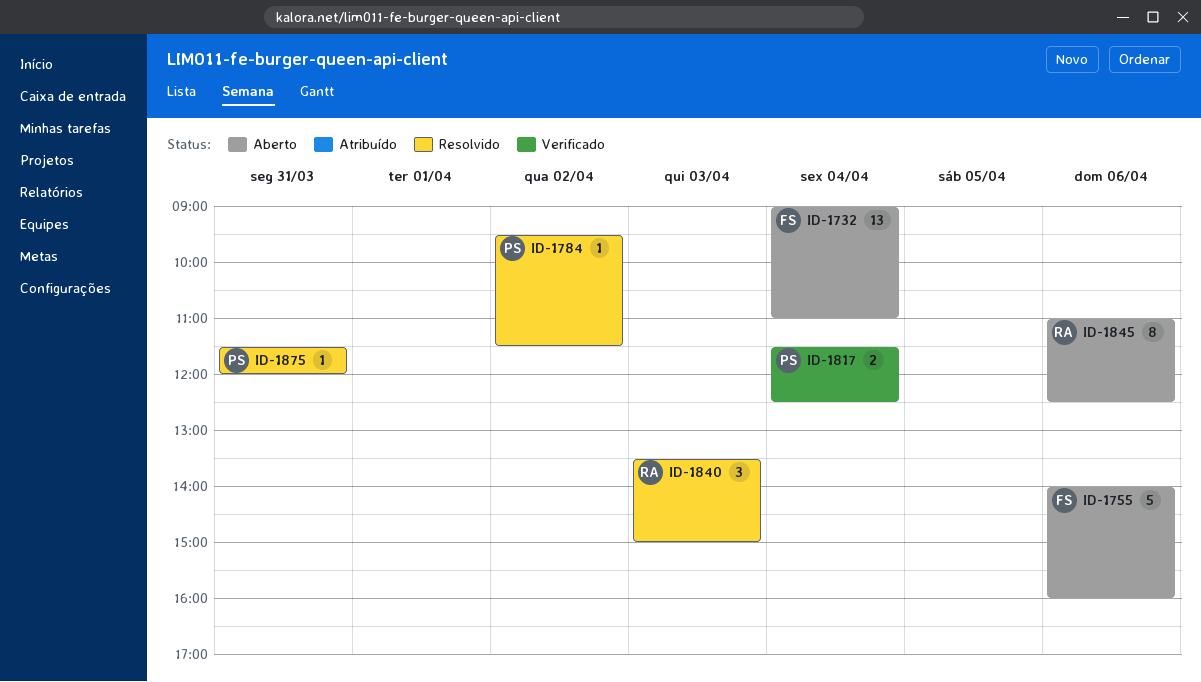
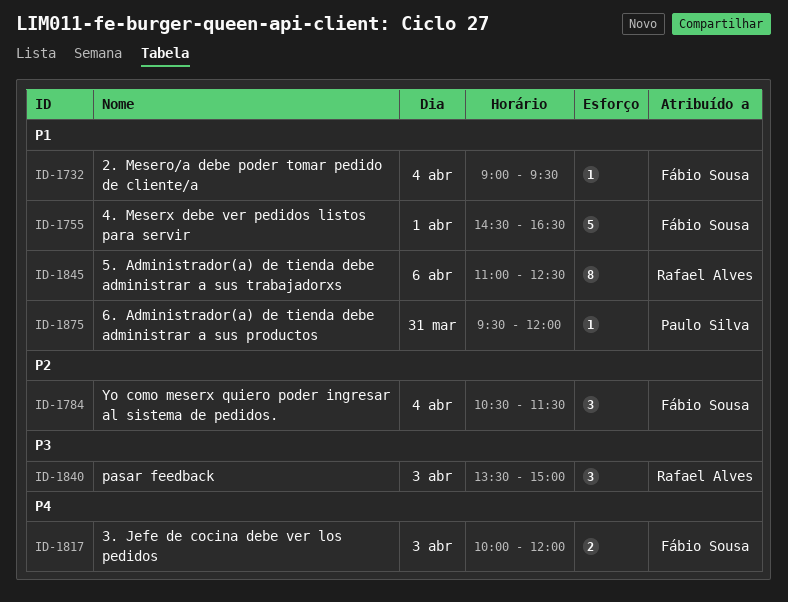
ID-1732, estimate: 13 -> 1
ID-1732, ends: 11:00 -> 09:30
ID-1755, day: Apr 6 -> Apr 1
ID-1755, begins: 14:00 -> 14:30
ID-1755, ends: 16:00 -> 16:30
ID-1784, owner: Paulo Silva -> Fábio Sousa
ID-1784, estimate: 1 -> 3
ID-1784, day: Apr 2 -> Apr 4
ID-1784, begins: 09:30 -> 10:30
ID-1817, owner: Paulo Silva -> Fábio Sousa
ID-1817, day: Apr 4 -> Apr 3
ID-1817, begins: 11:30 -> 10:00
ID-1817, ends: 12:30 -> 12:00
ID-1875, begins: 11:30 -> 09:30

